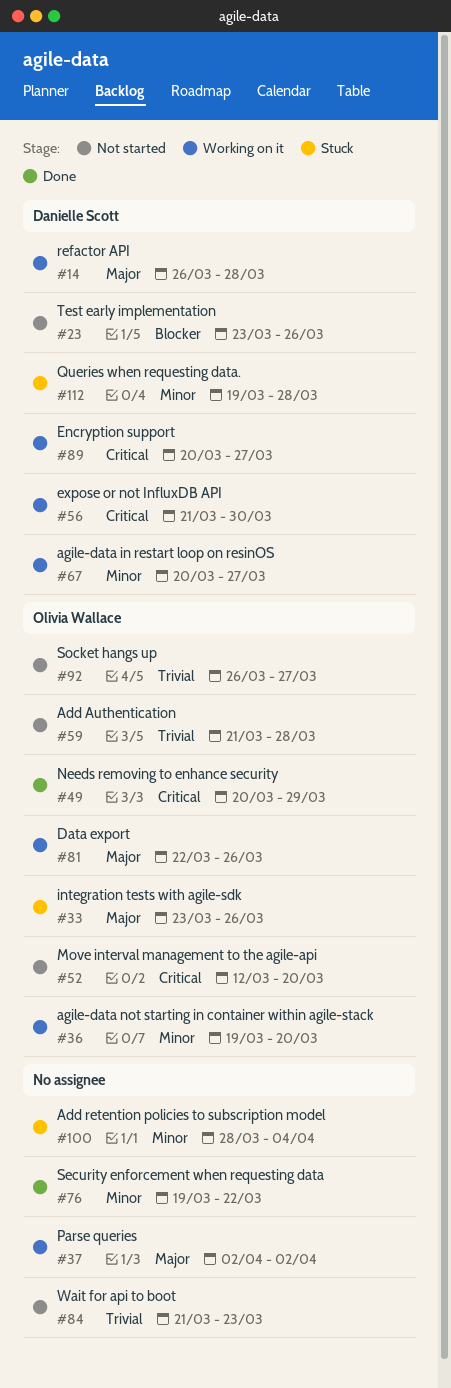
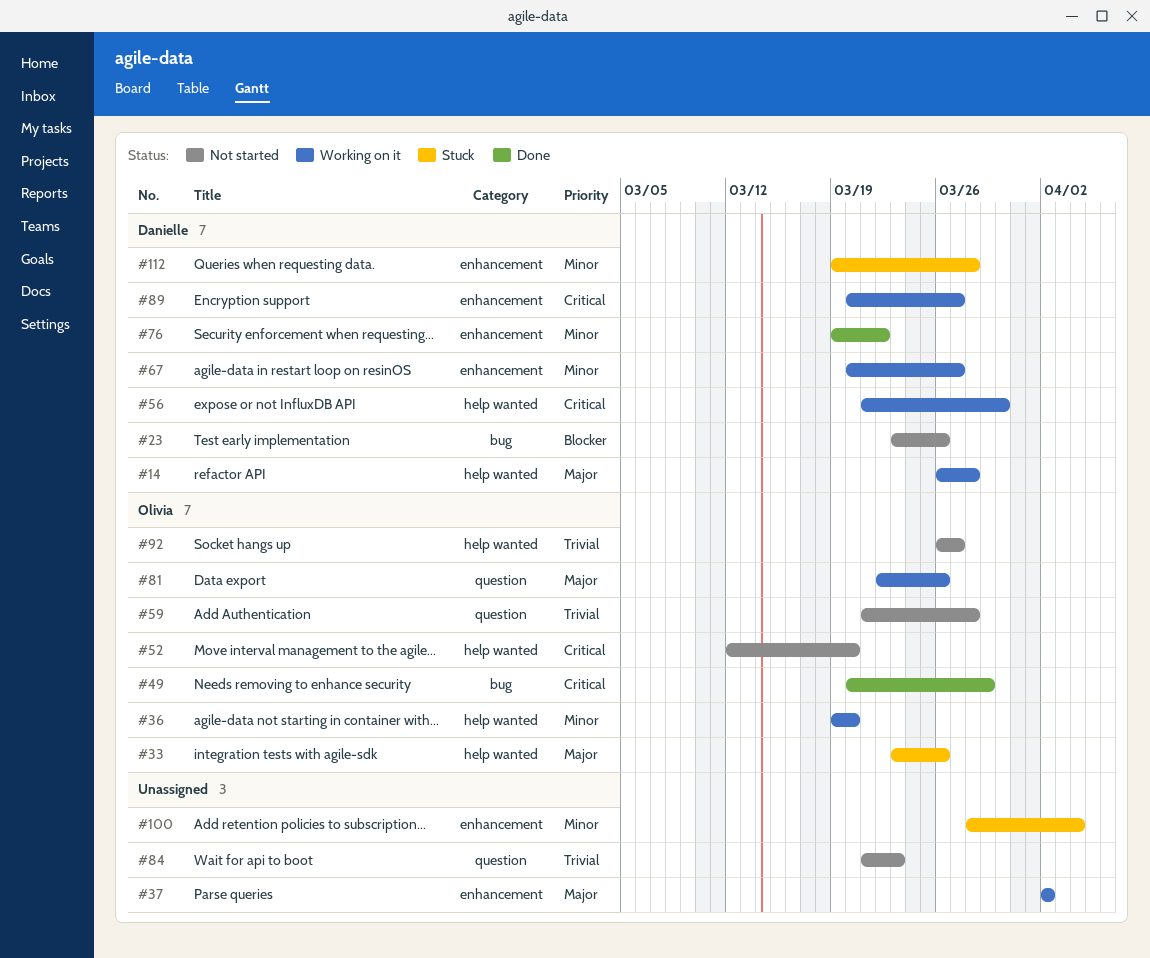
#76, owner: none -> Danielle Scott

